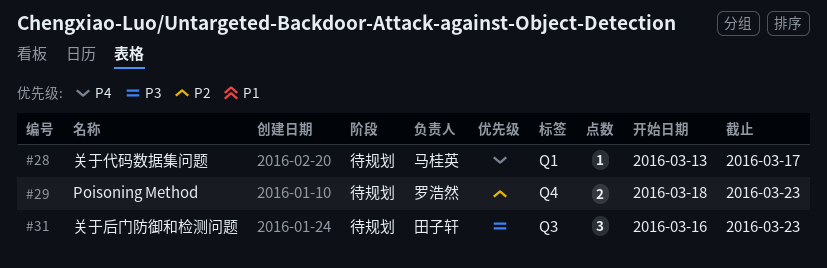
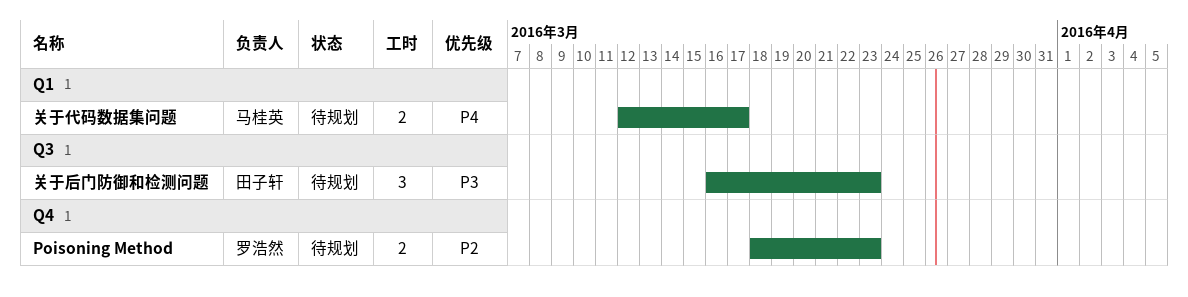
关于代码数据集问题, estimate: 1 -> 2
关于代码数据集问题, start: Mar 13 -> Mar 12

